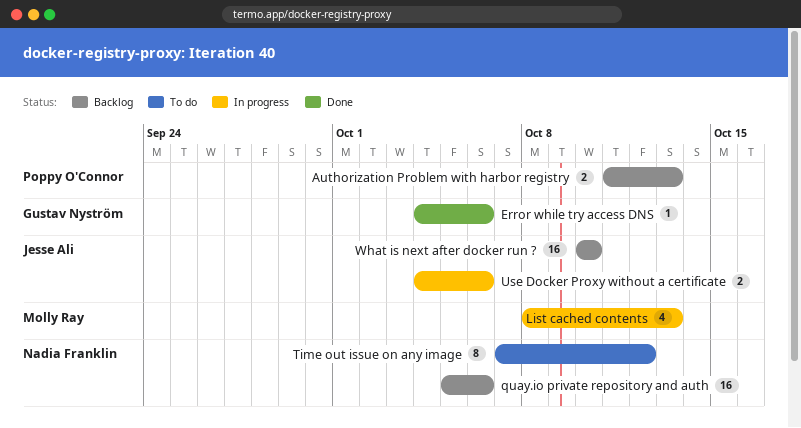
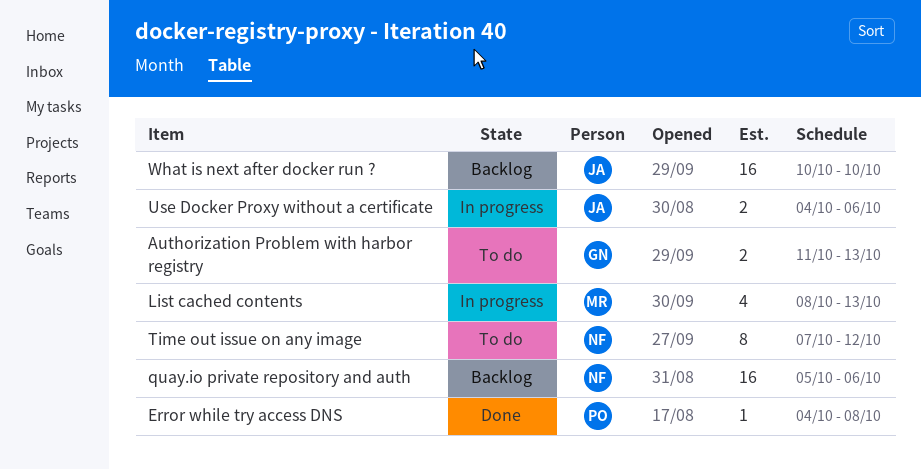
Authorization Problem with harbor registry, status: Backlog -> To do
Authorization Problem with harbor registry, owner: Poppy O'Connor -> Gustav Nyström
Error while try access DNS, owner: Gustav Nyström -> Poppy O'Connor
Error while try access DNS, due: Oct 6 -> Oct 8

